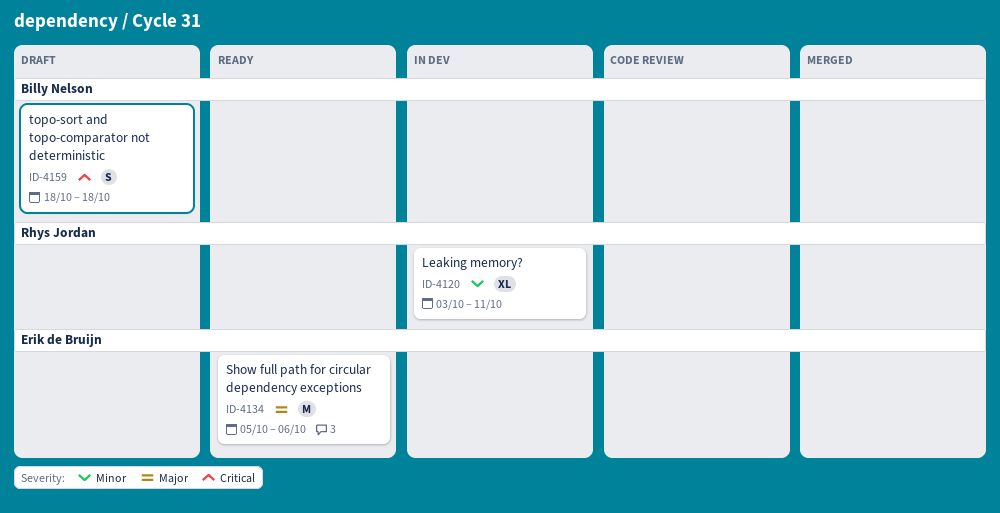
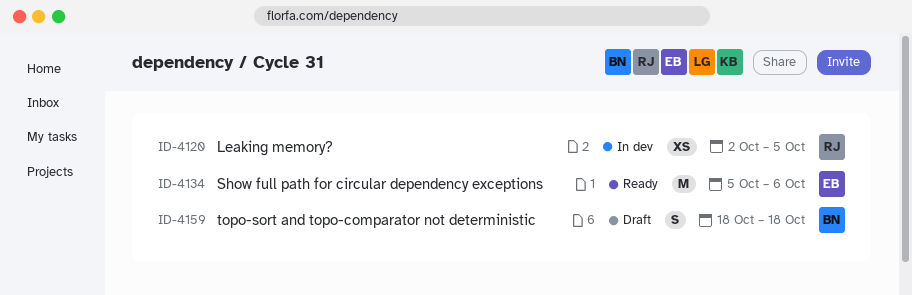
ID-4120, estimate: XL -> XS
ID-4120, start: Oct 3 -> Oct 2
ID-4120, due: Oct 11 -> Oct 5

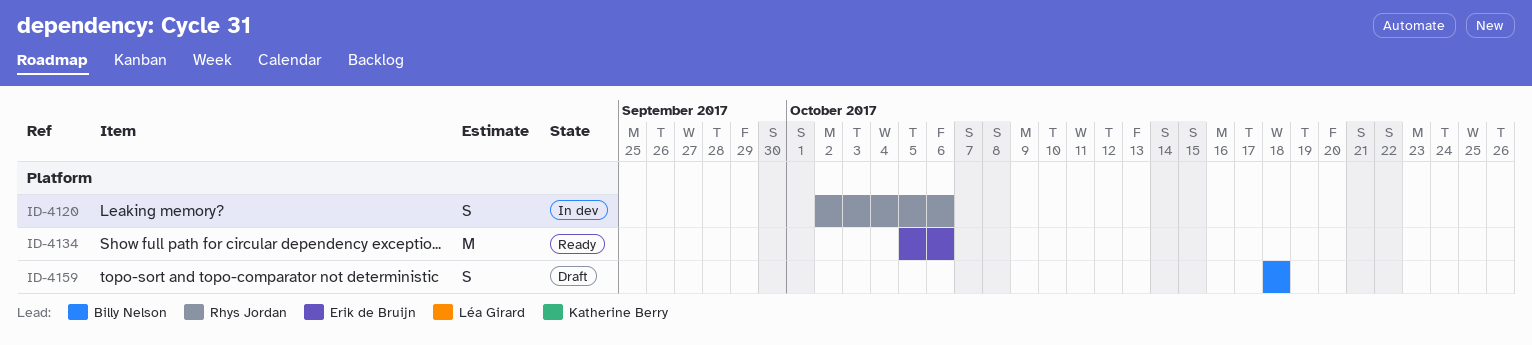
ID-4120, estimate: XS -> S
ID-4120, due: Oct 5 -> Oct 6

